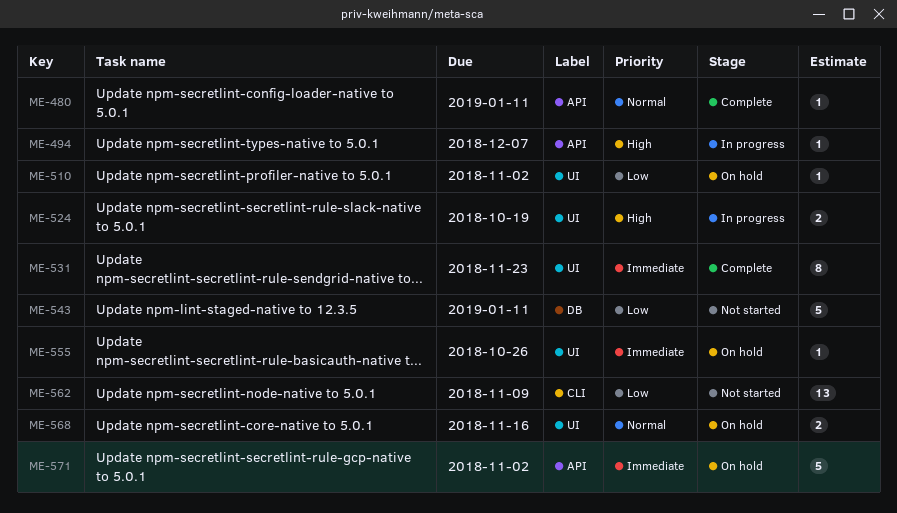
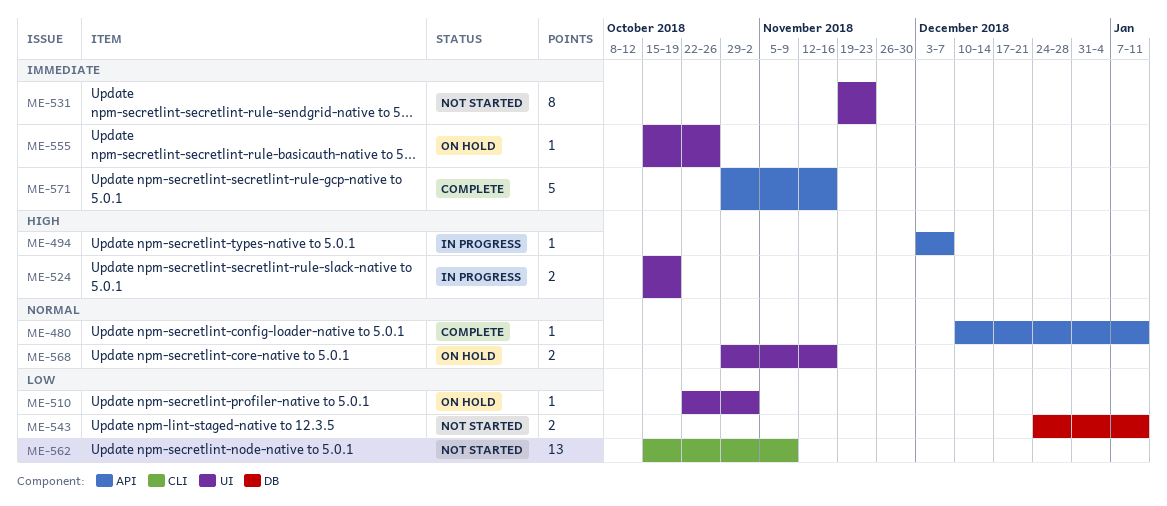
ME-531, status: Complete -> Not started
ME-543, estimate: 5 -> 2
ME-571, status: On hold -> Complete
ME-571, due: Nov 2 -> Nov 16

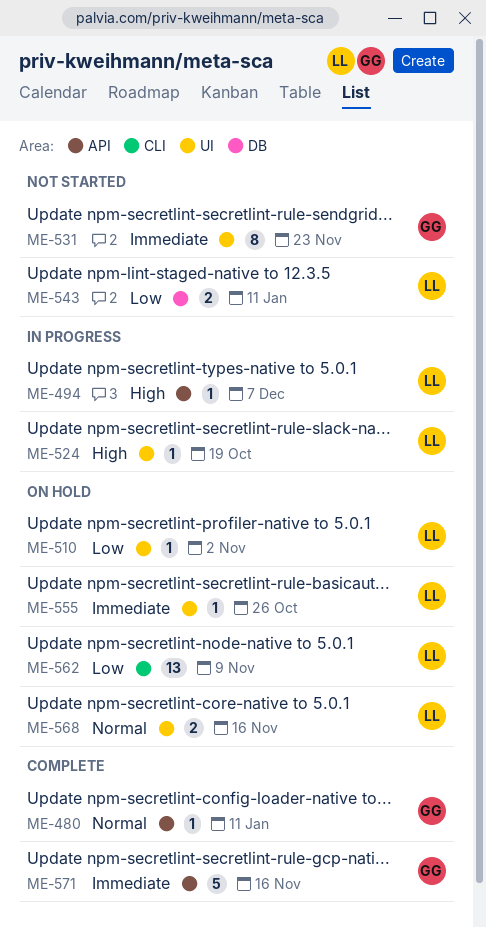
ME-524, estimate: 2 -> 1
ME-562, status: Not started -> On hold

